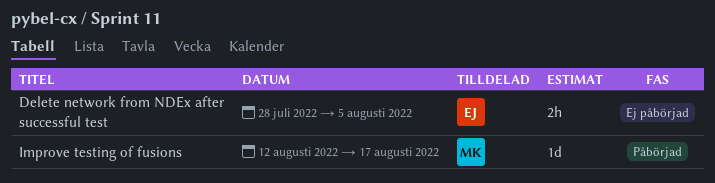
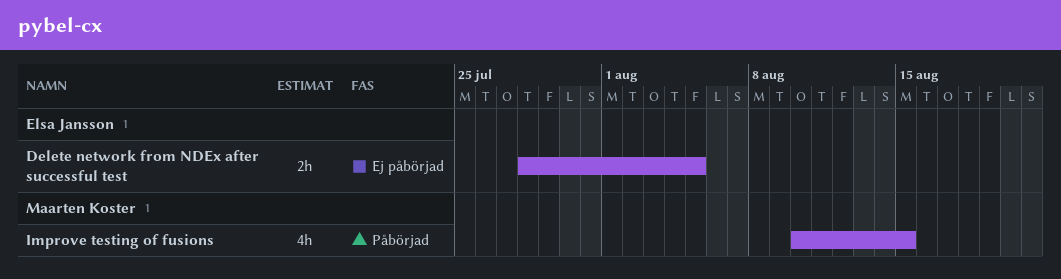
Improve testing of fusions, estimate: 1d -> 4h
Improve testing of fusions, start: Aug 12 -> Aug 10
Improve testing of fusions, due: Aug 17 -> Aug 15

